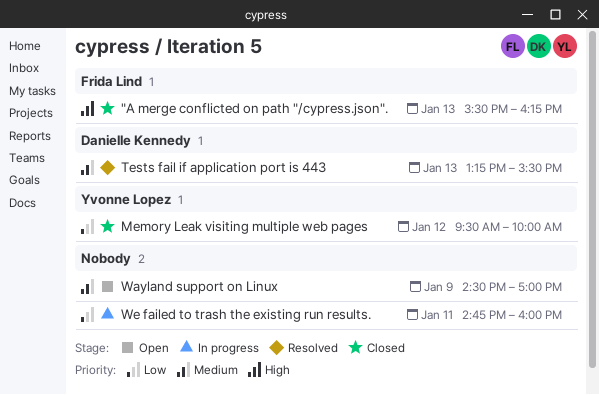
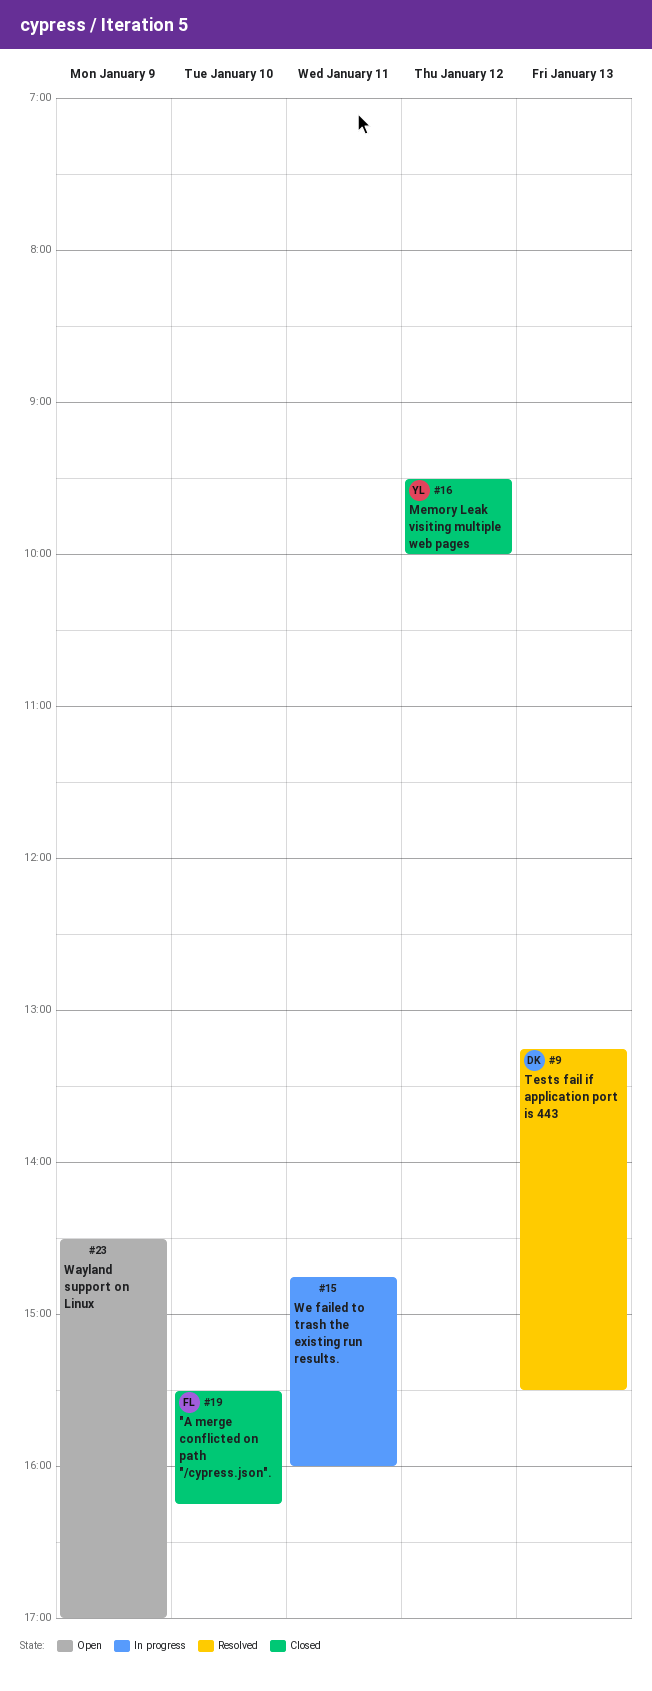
"A merge conflicted on path "/cypress.json"., day: Jan 13 -> Jan 10

